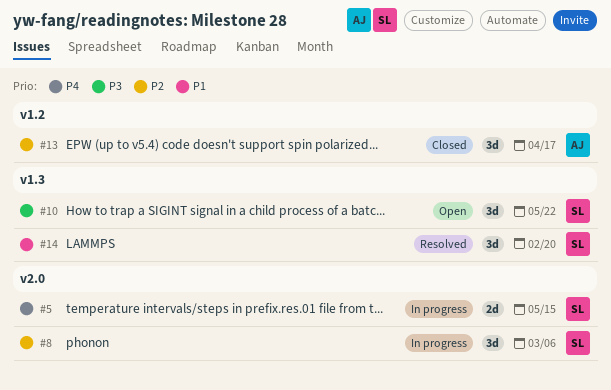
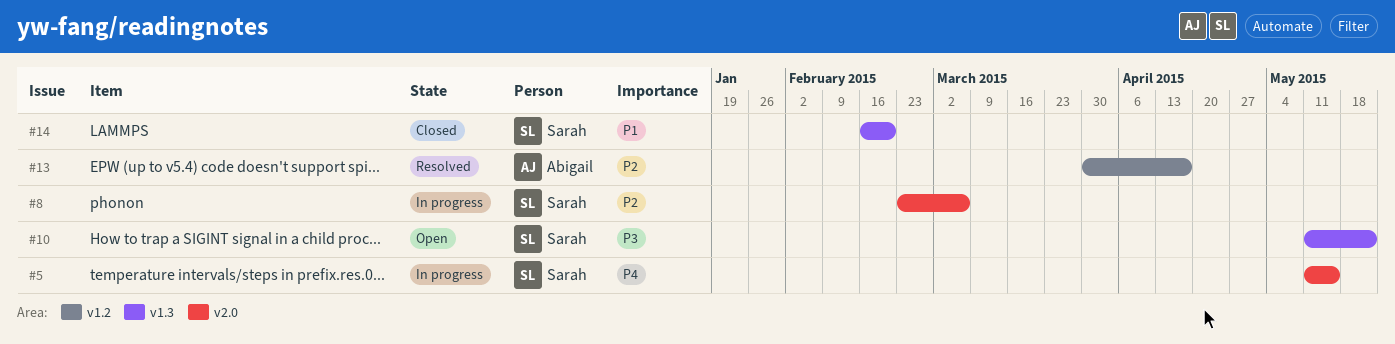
#13, status: Closed -> Resolved
#14, status: Resolved -> Closed

